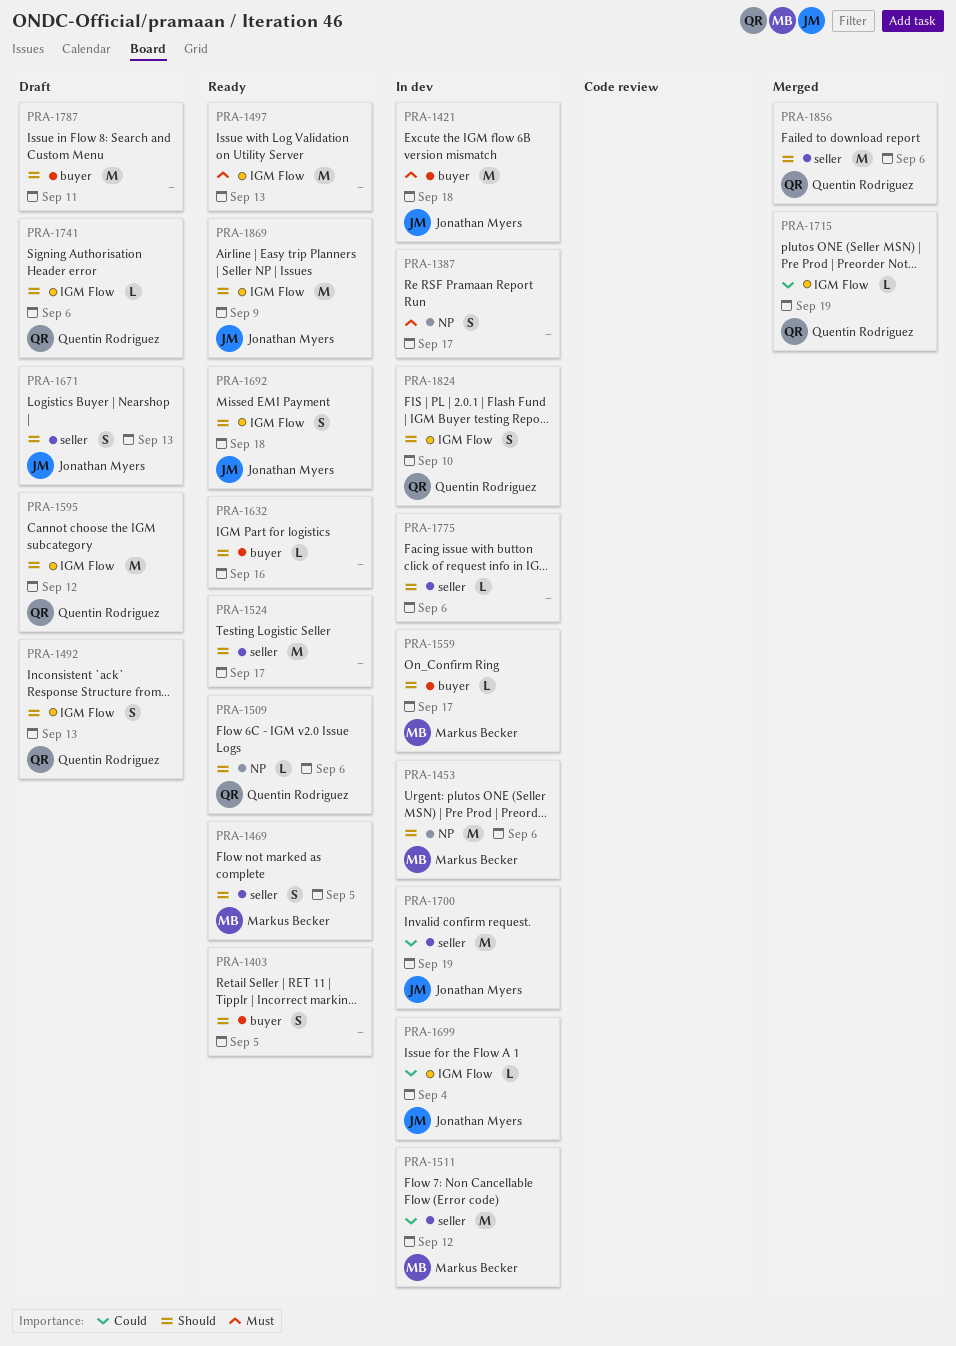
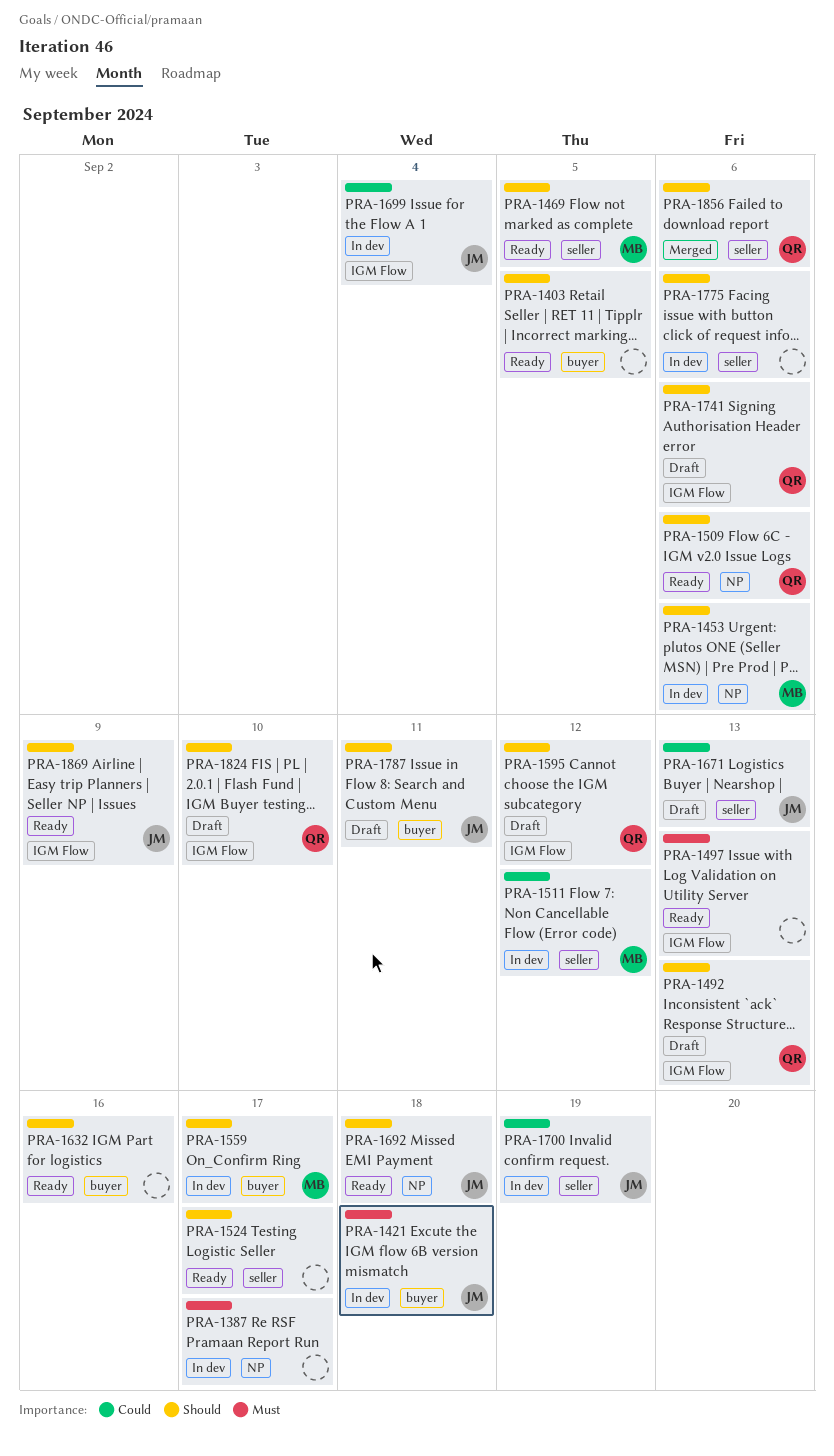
PRA-1671, priority: Should -> Could
PRA-1692, label: IGM Flow -> NP
PRA-1715: present -> none
PRA-1787, owner: none -> Jonathan Myers
PRA-1824, status: In dev -> Draft

